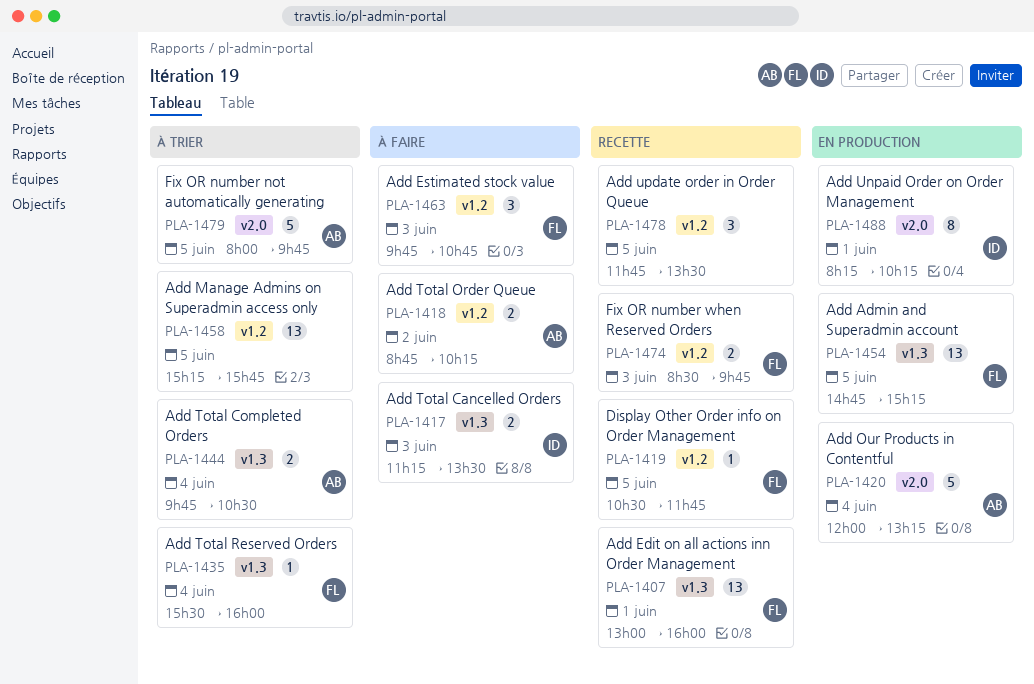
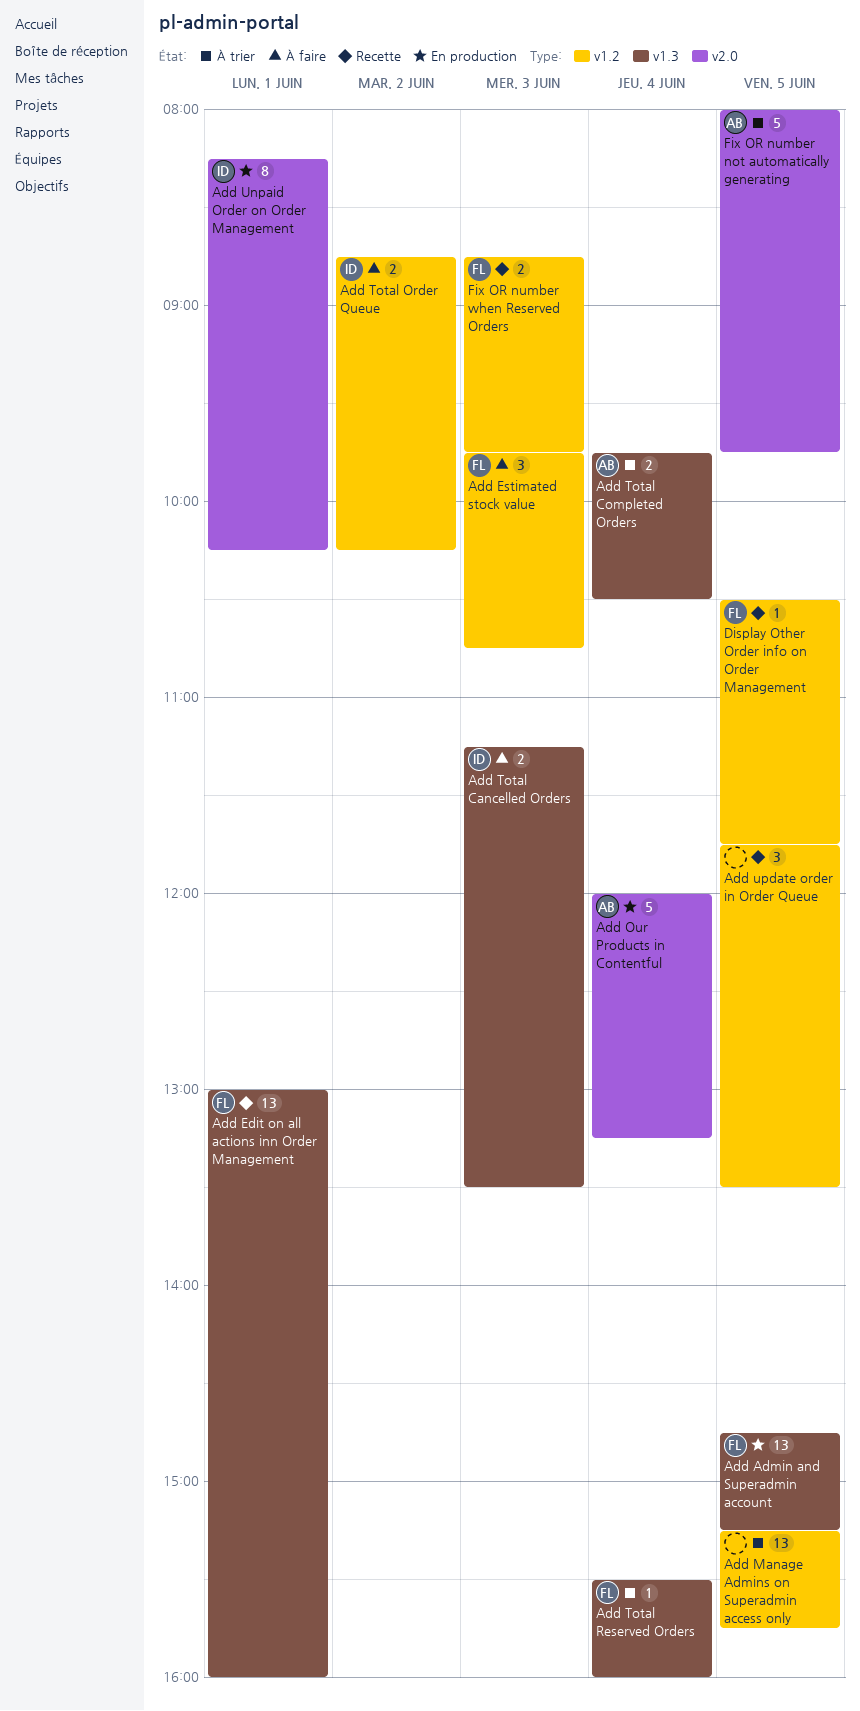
Add Total Order Queue, owner: AB -> ID
Fix OR number when Reserved Orders, begins: 08:30 -> 08:45

